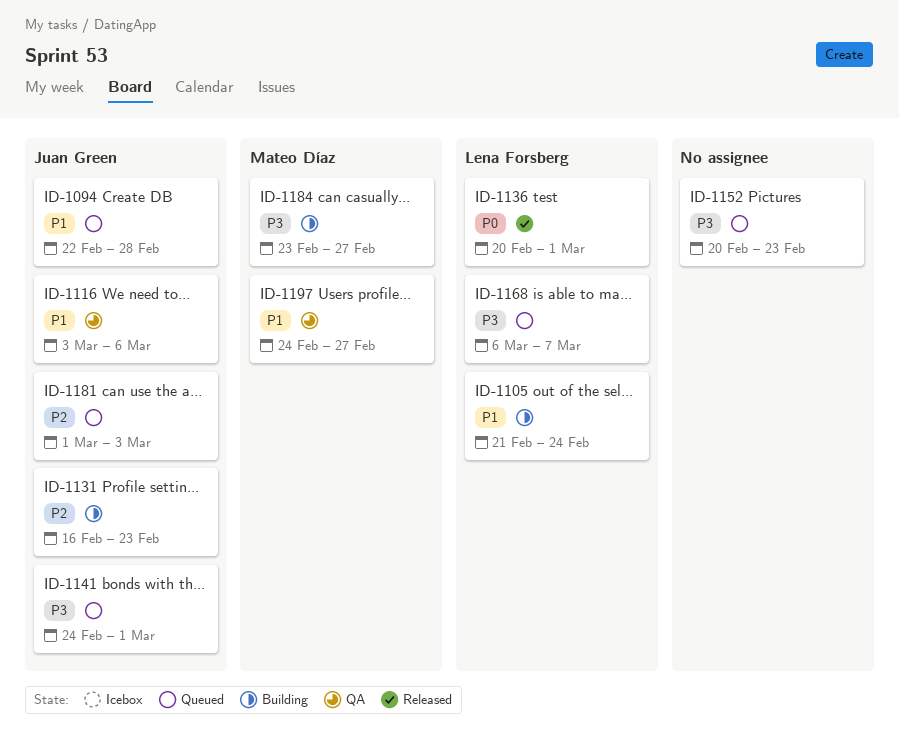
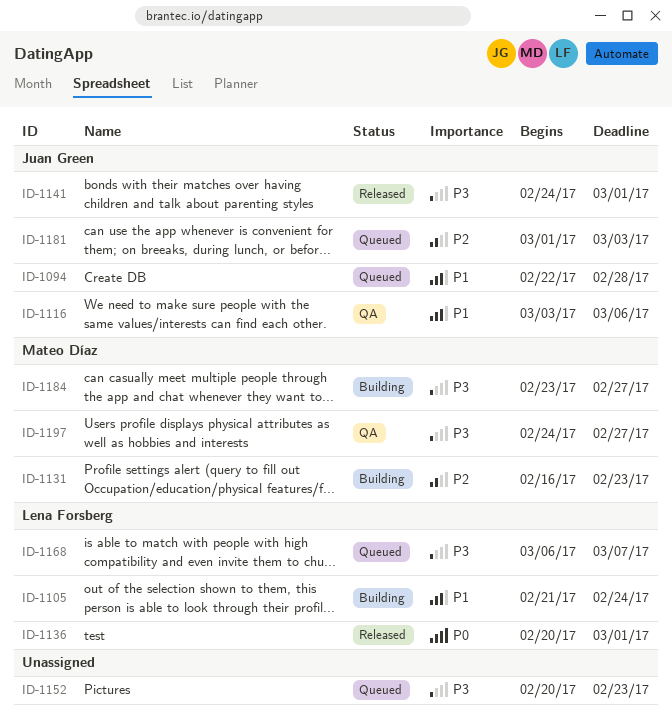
ID-1131, owner: Juan Green -> Mateo Díaz
ID-1141, status: Queued -> Released
ID-1197, priority: P1 -> P3

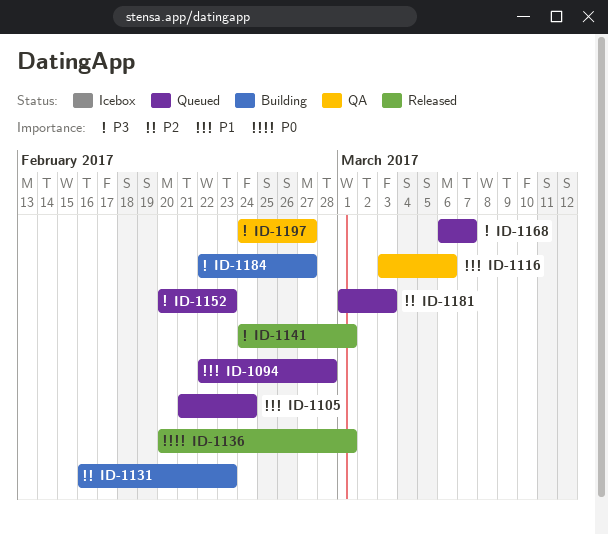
ID-1105, status: Building -> Queued
ID-1184, start: Feb 23 -> Feb 22

